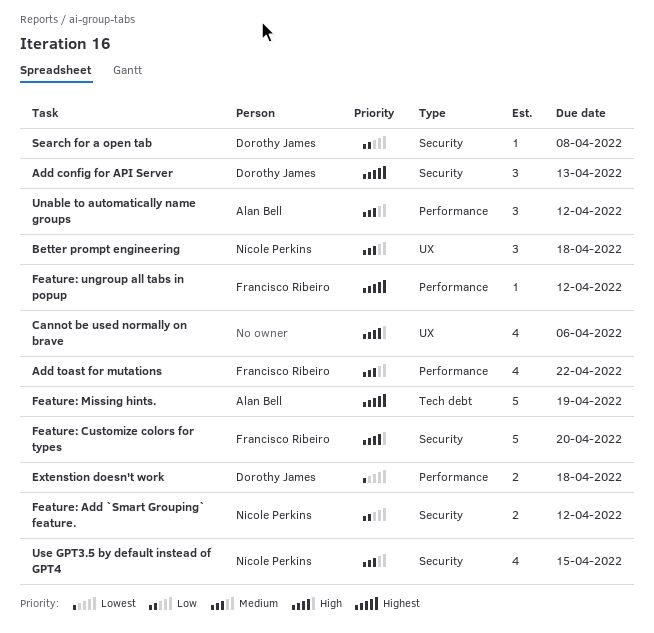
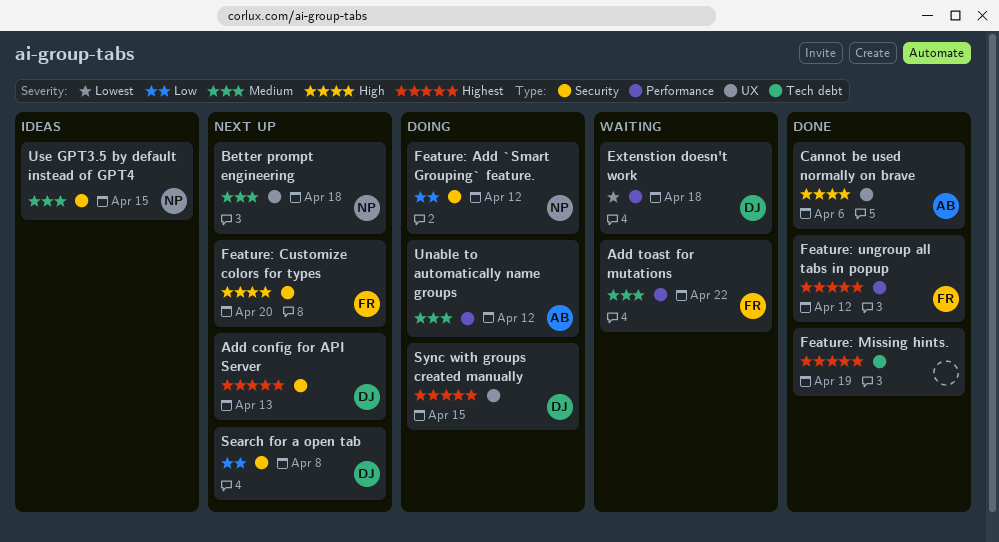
Cannot be used normally on brave, owner: none -> Alan Bell
Feature: Missing hints., owner: Alan Bell -> none
Sync with groups created manually: none -> present

